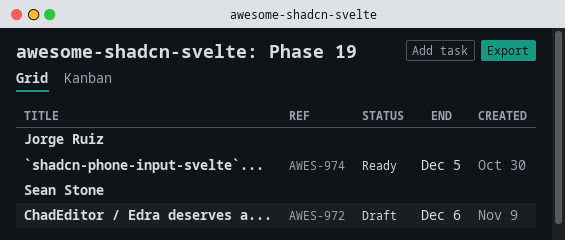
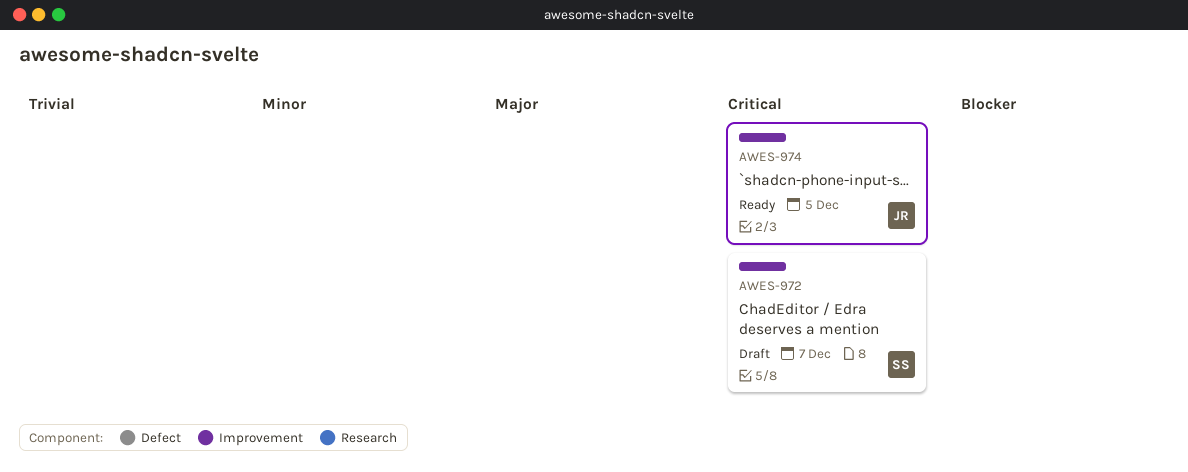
AWES-972, due: Dec 6 -> Dec 7

